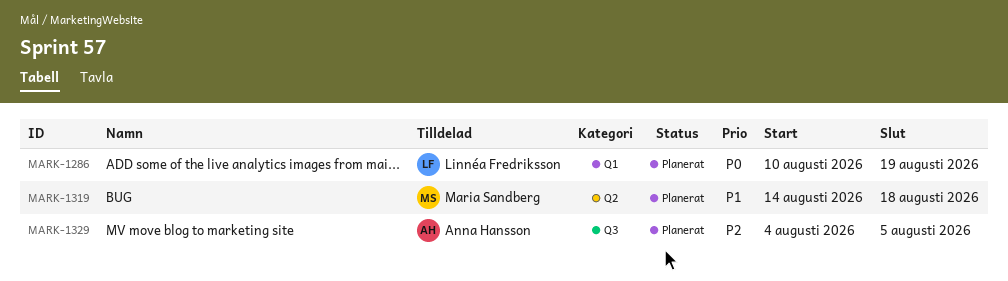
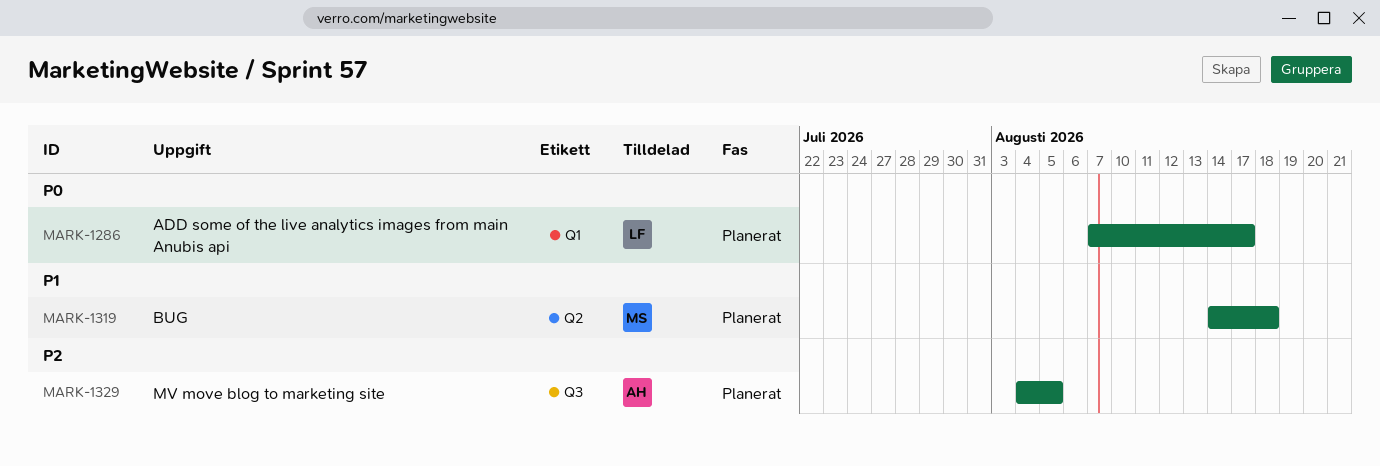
MARK-1286, start: Aug 10 -> Aug 7
MARK-1286, due: Aug 19 -> Aug 17

